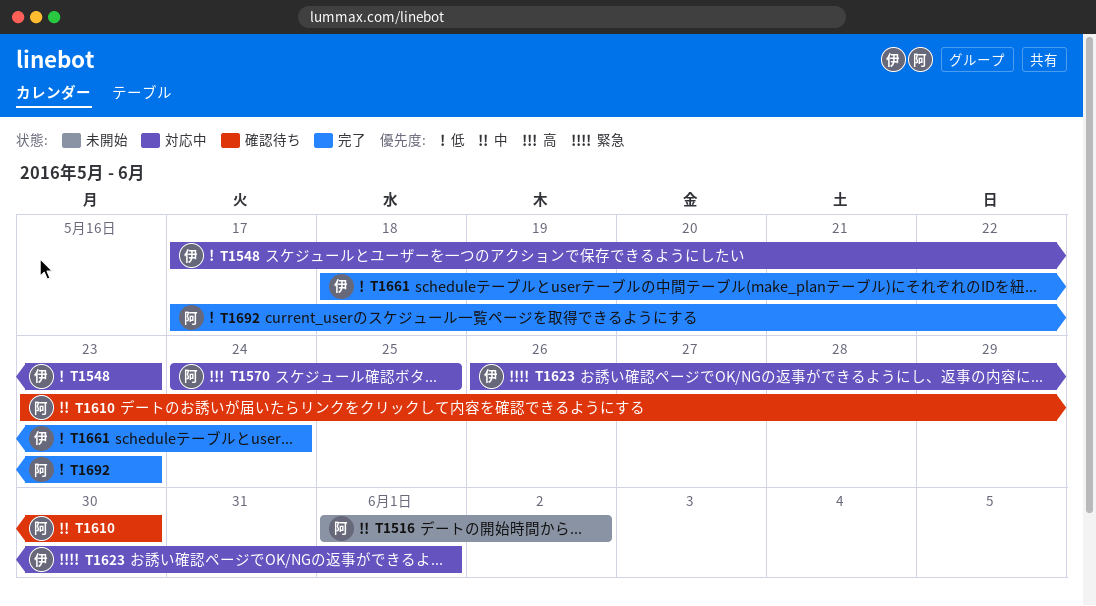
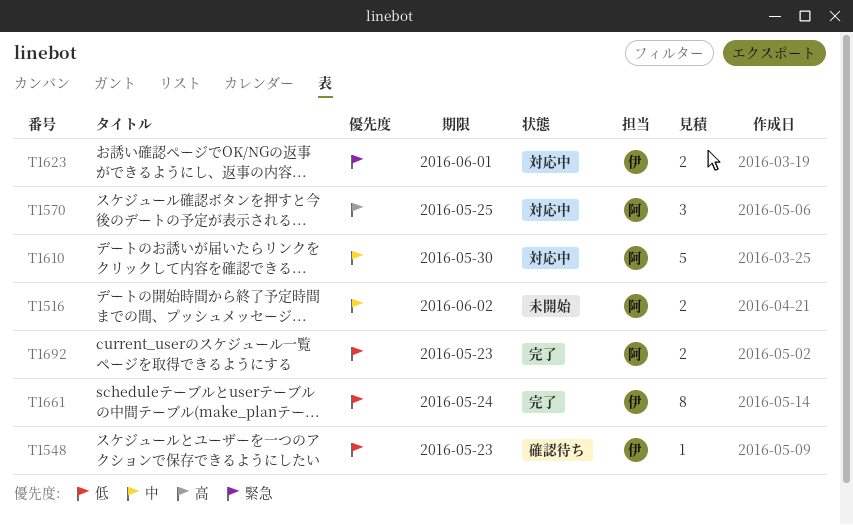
T1548, status: 対応中 -> 確認待ち
T1610, status: 確認待ち -> 対応中

